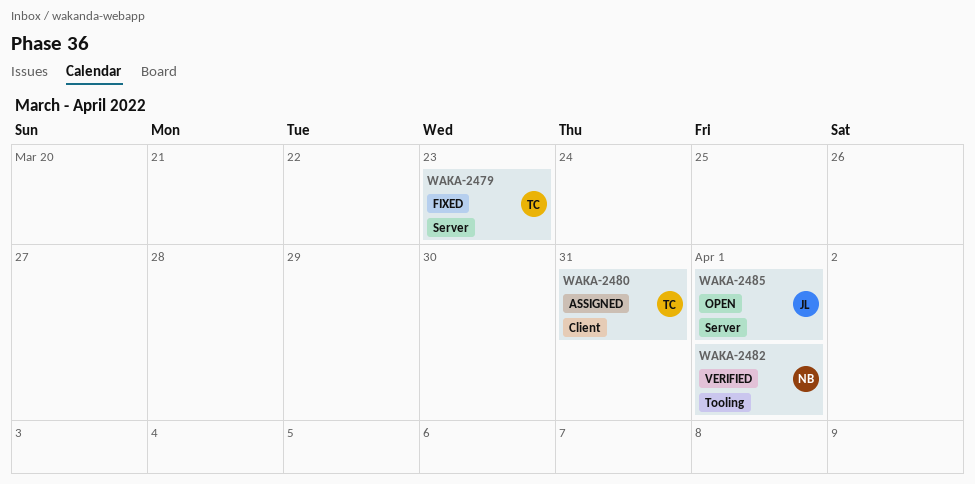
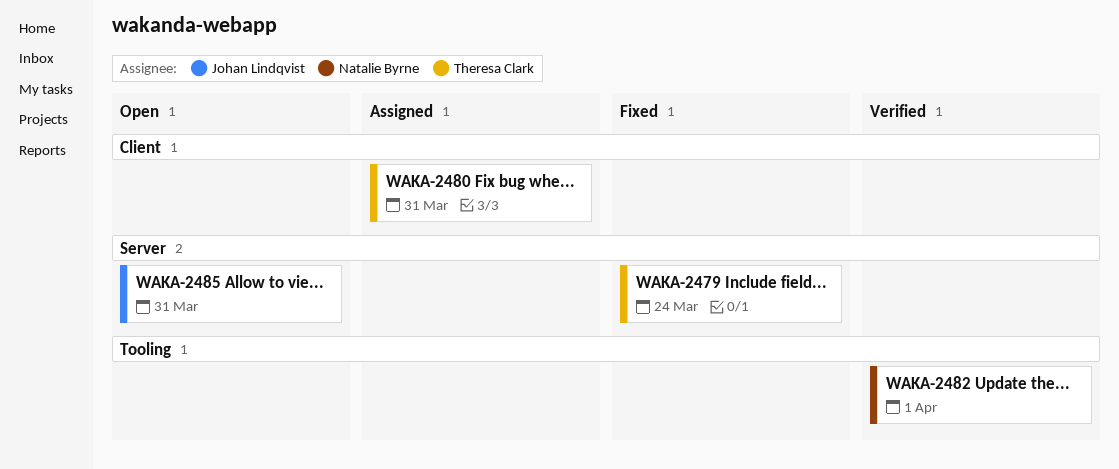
WAKA-2479, due: Mar 23 -> Mar 24
WAKA-2485, due: Apr 1 -> Mar 31

